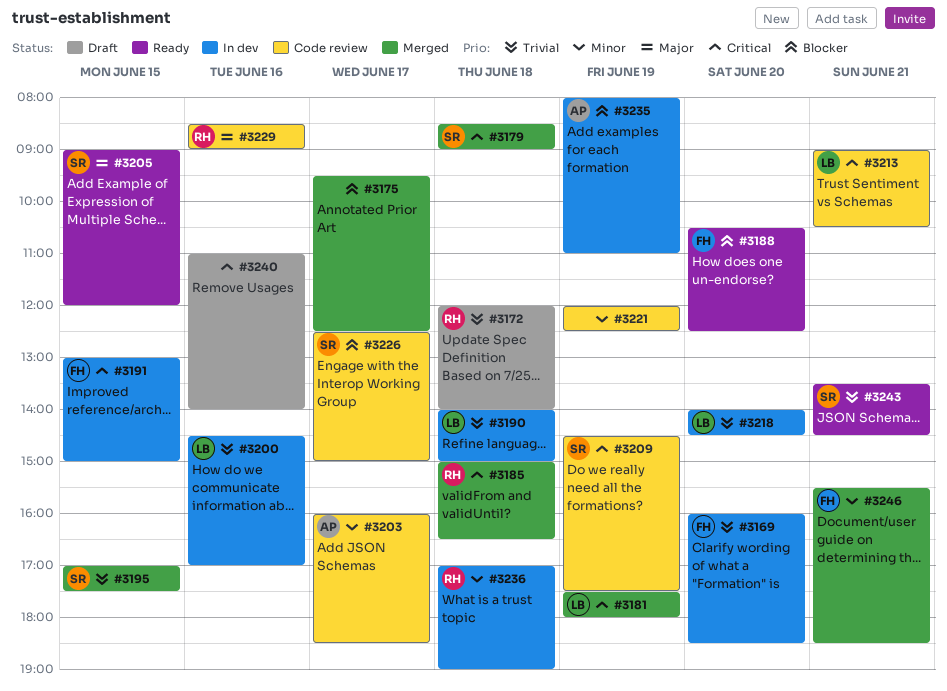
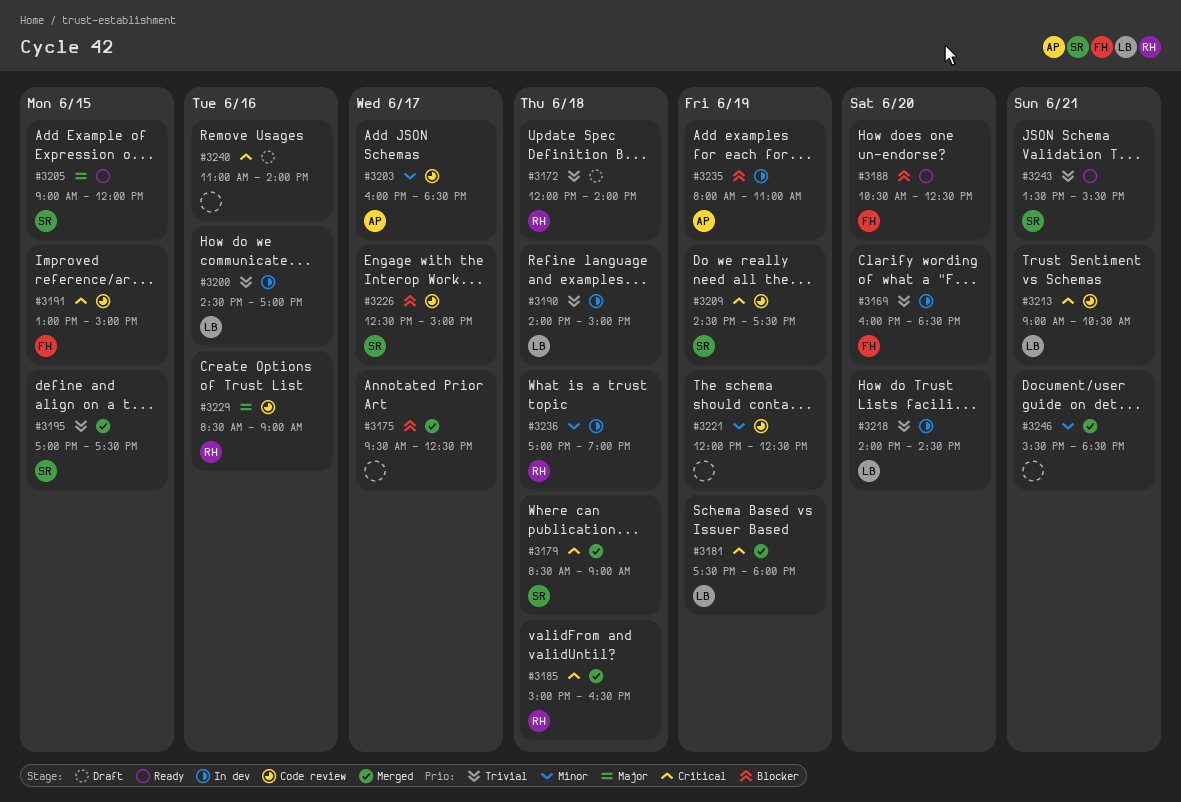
#3191, status: In dev -> Code review
#3243, ends: 14:30 -> 15:30
#3246, owner: FH -> none

